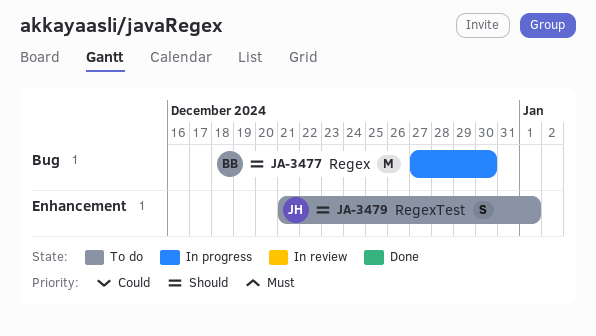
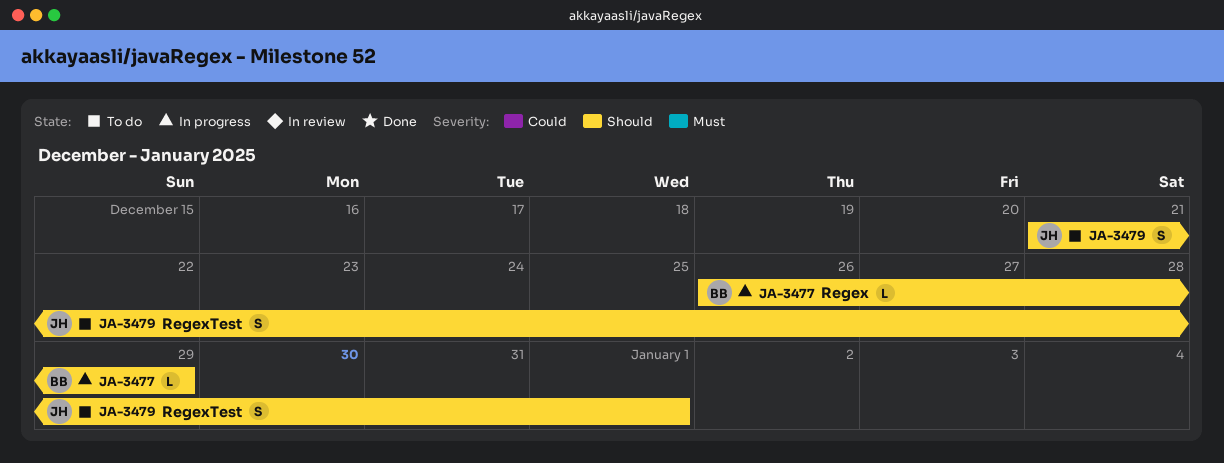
JA-3477, estimate: M -> L
JA-3477, start: Dec 27 -> Dec 26
JA-3477, due: Dec 30 -> Dec 29

